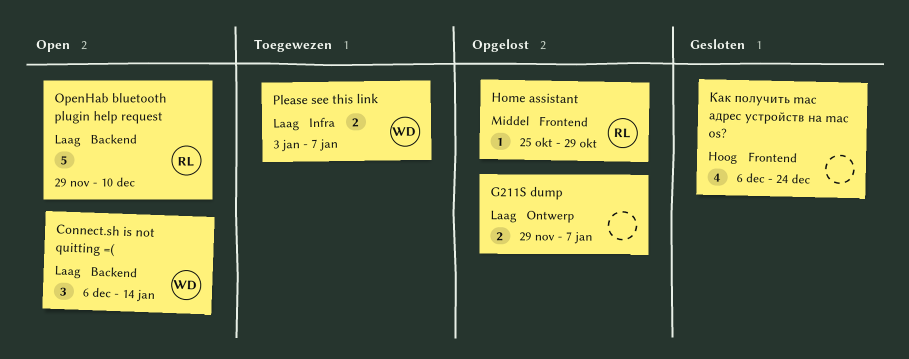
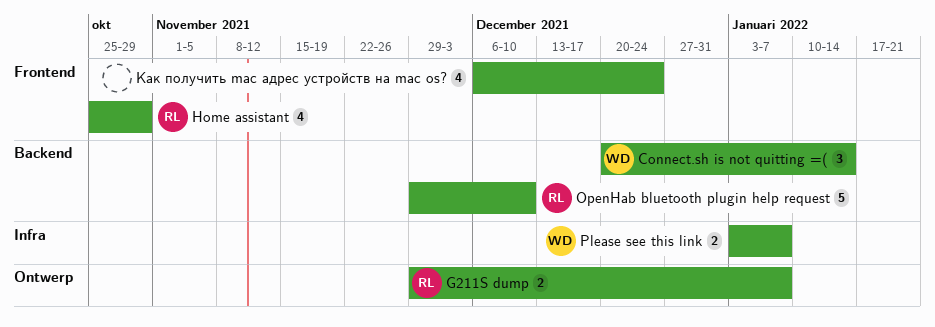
Connect.sh is not quitting =(, start: Dec 6 -> Dec 20
G211S dump, owner: none -> RL
Home assistant, estimate: 1 -> 4

